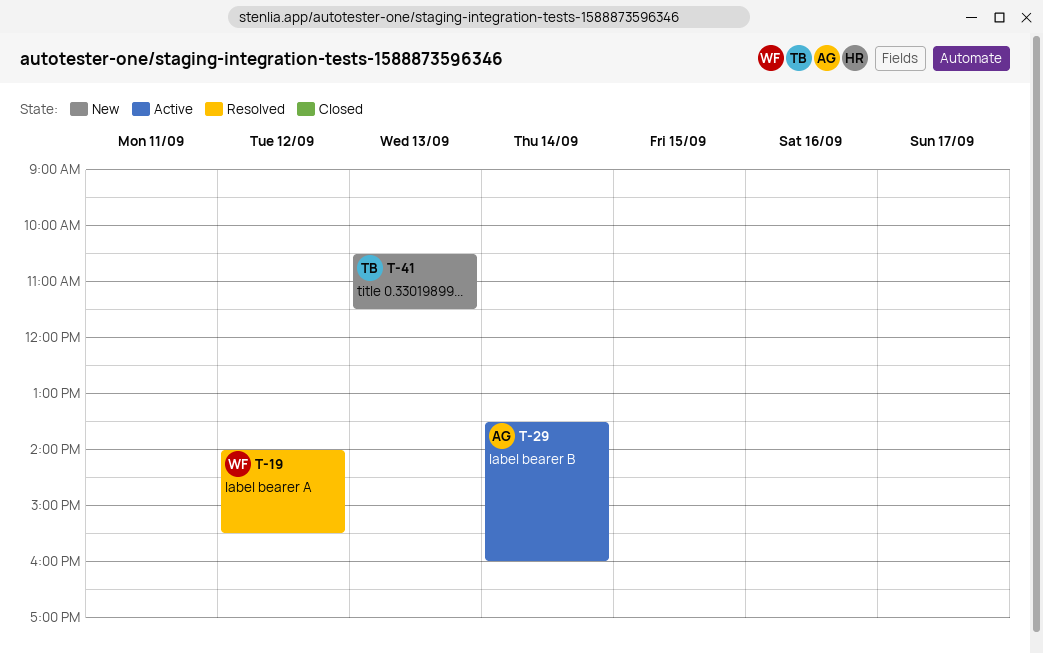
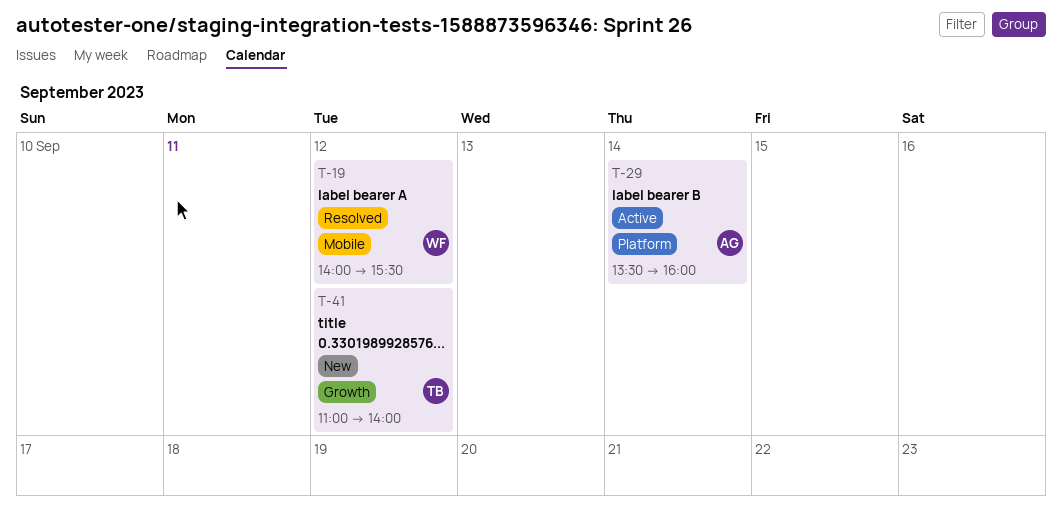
T-41, day: Sep 13 -> Sep 12
T-41, begins: 10:30 -> 11:00
T-41, ends: 11:30 -> 14:00

